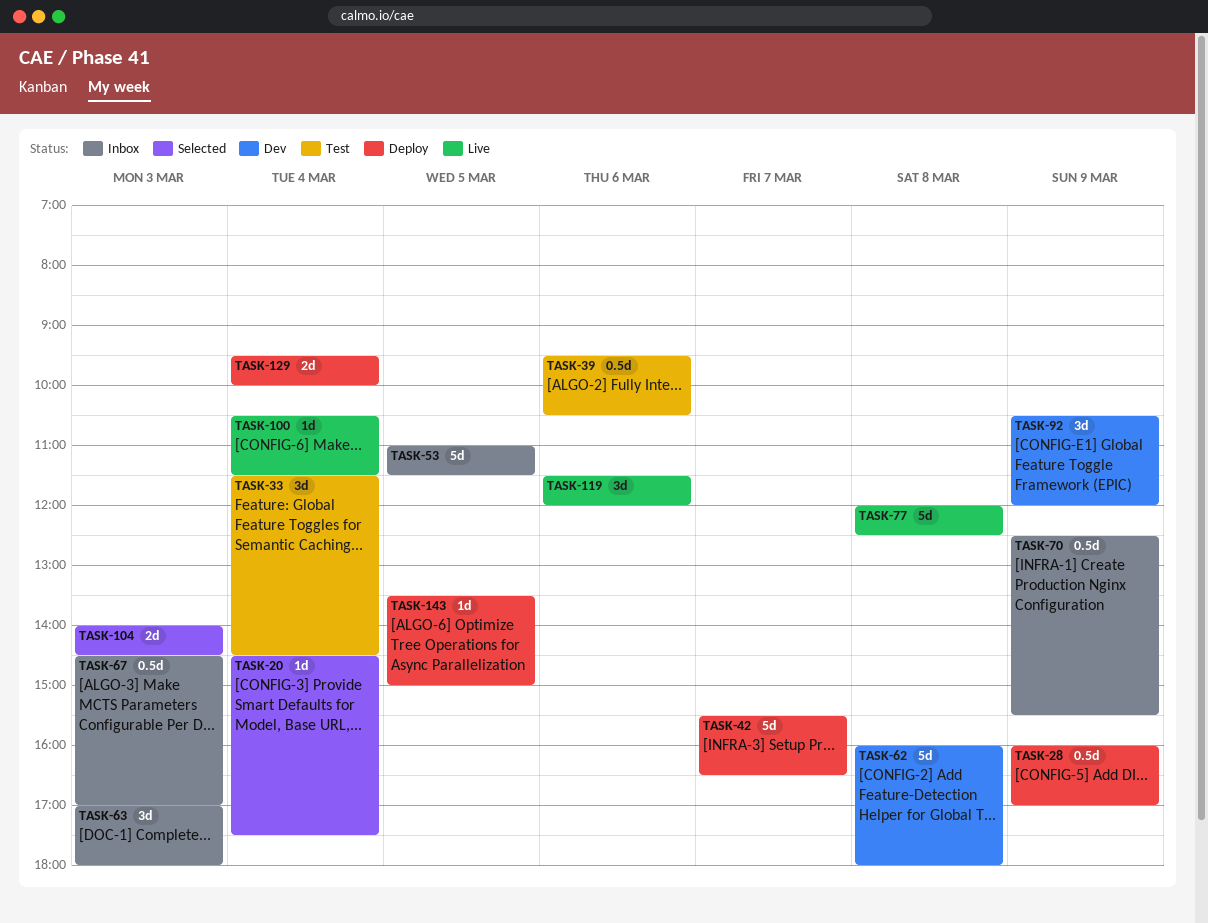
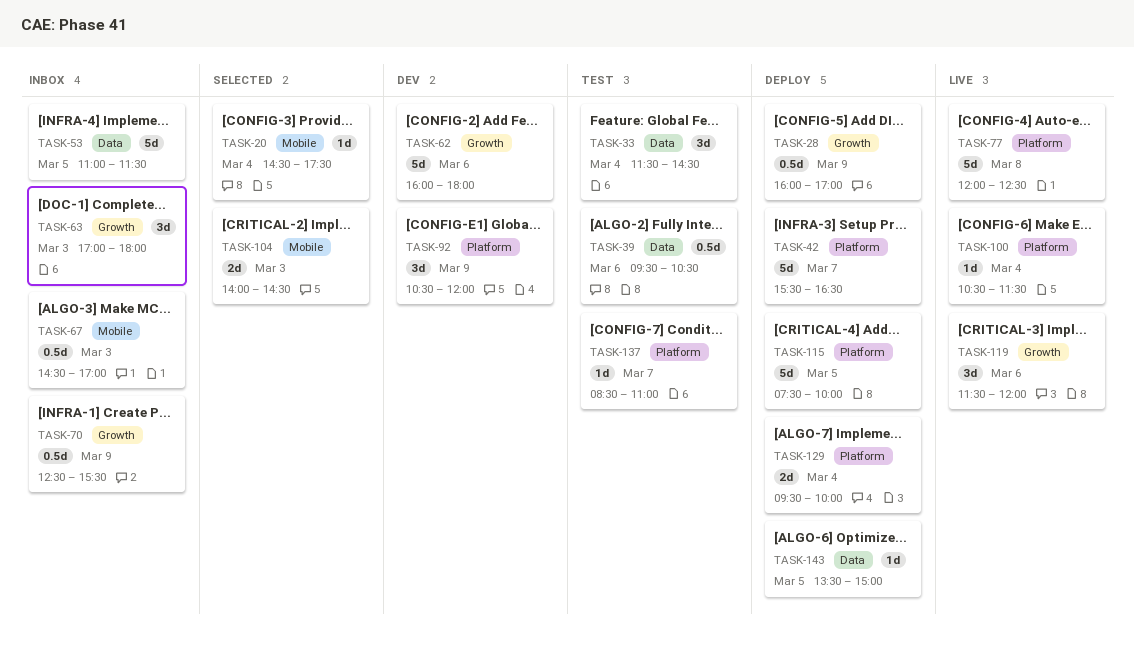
TASK-62, day: Mar 8 -> Mar 6
TASK-115: none -> present
TASK-137: none -> present

